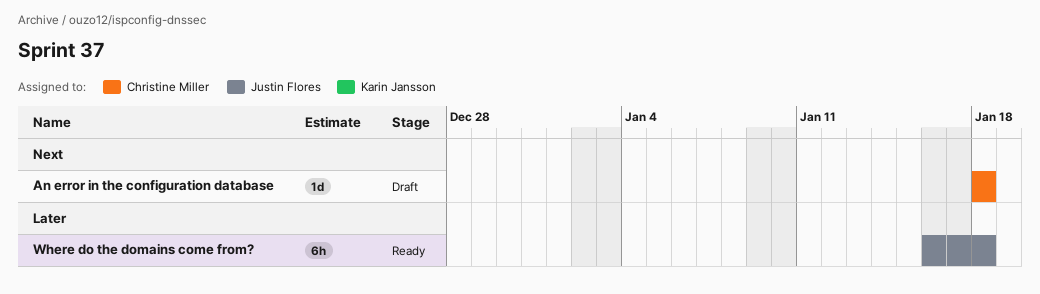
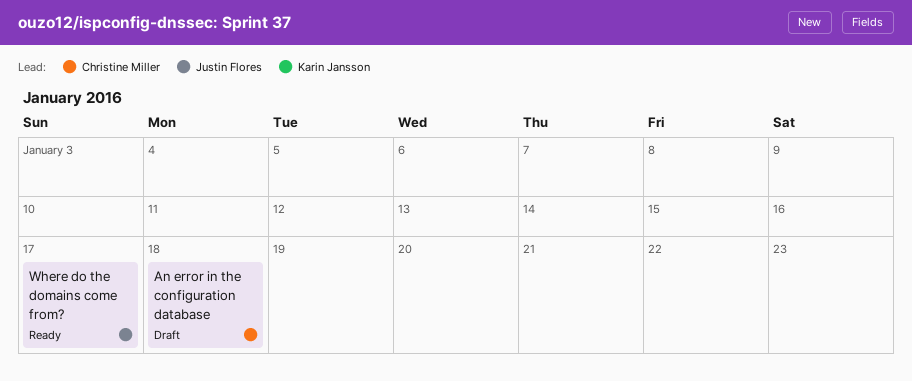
Where do the domains come from?, due: Jan 18 -> Jan 17

